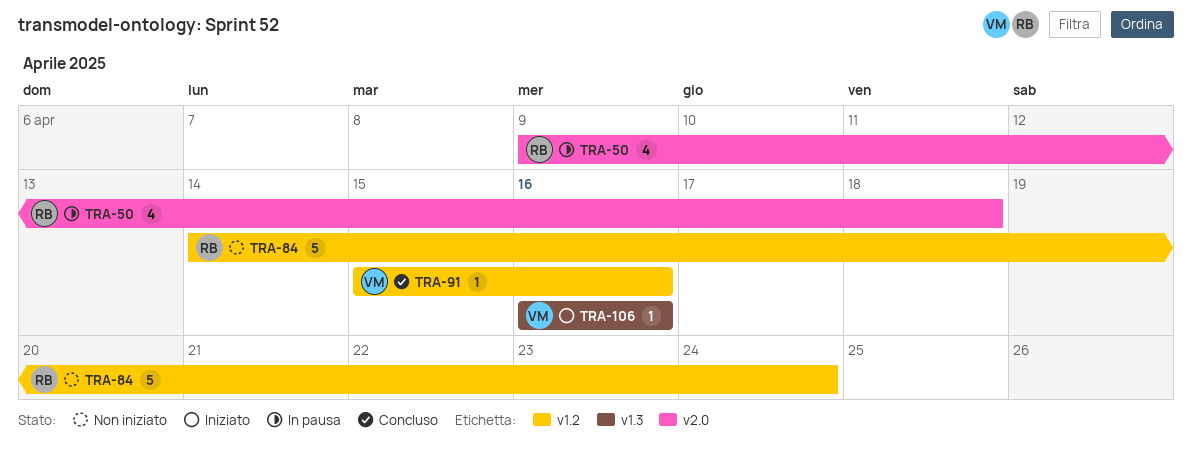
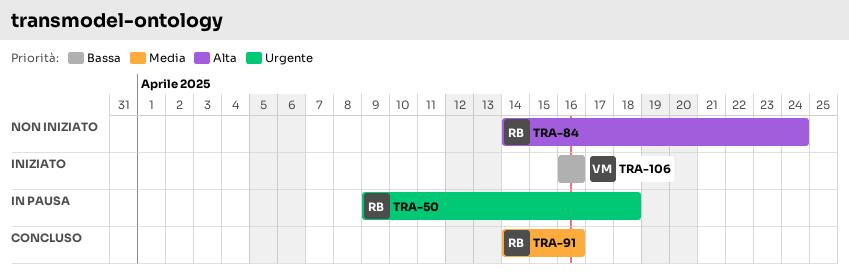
TRA-91, owner: VM -> RB
TRA-91, start: Apr 15 -> Apr 14

